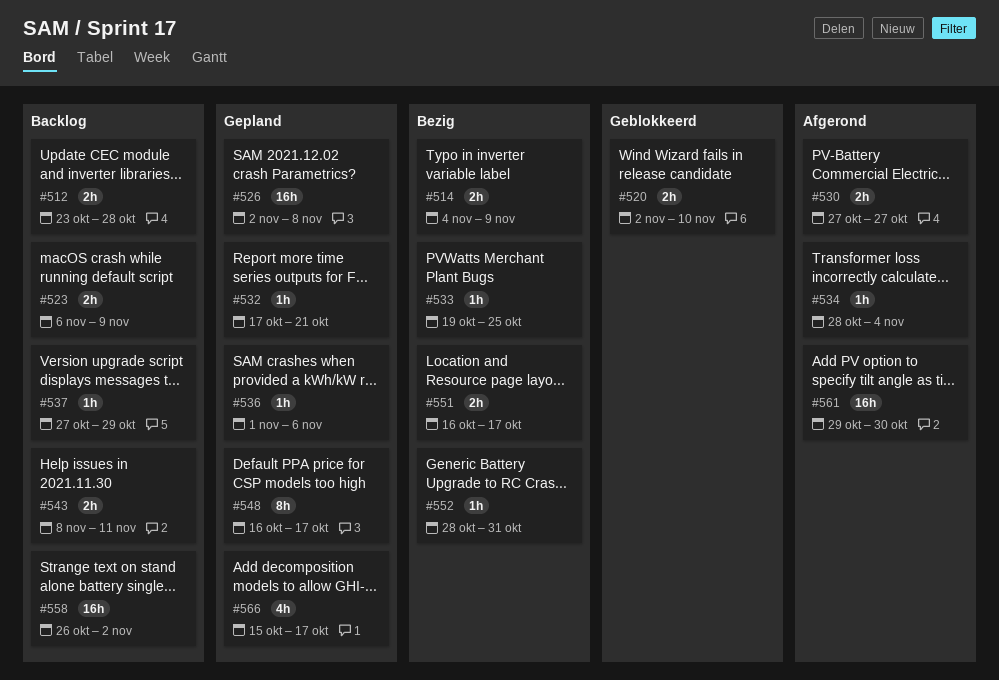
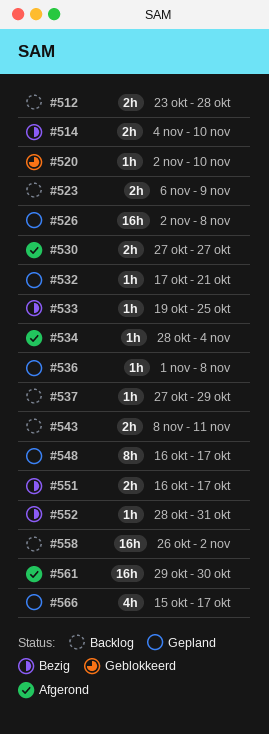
#514, due: Nov 9 -> Nov 10
#520, estimate: 2h -> 1h
#536, due: Nov 6 -> Nov 8

